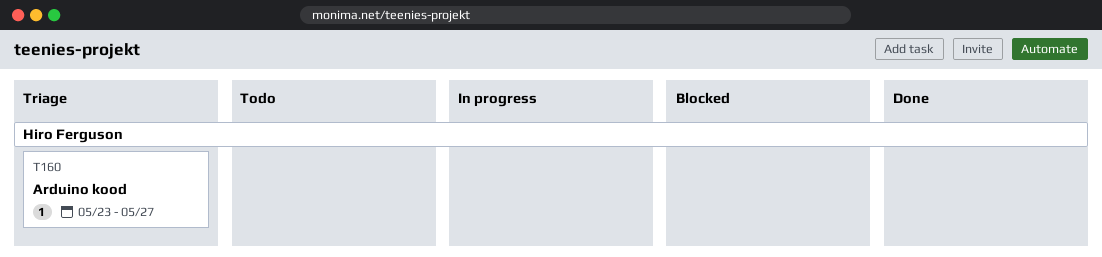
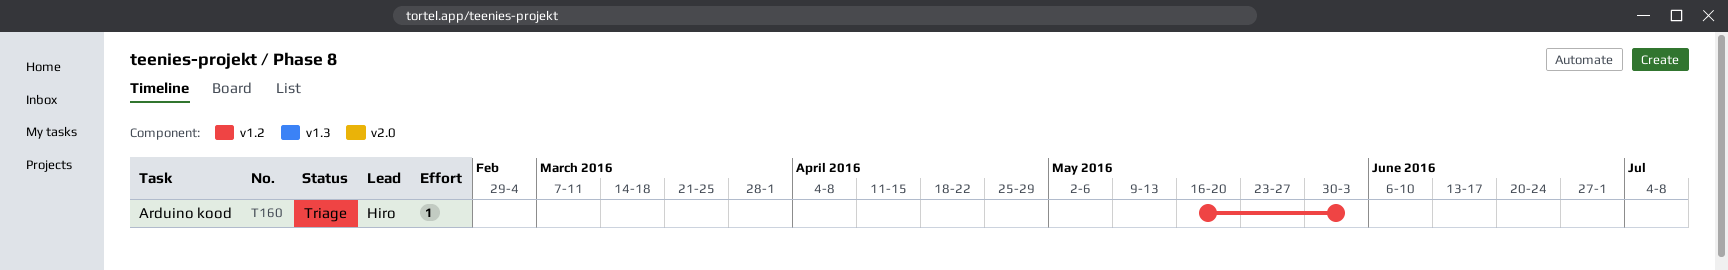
T160, start: May 23 -> May 16
T160, due: May 27 -> Jun 3

